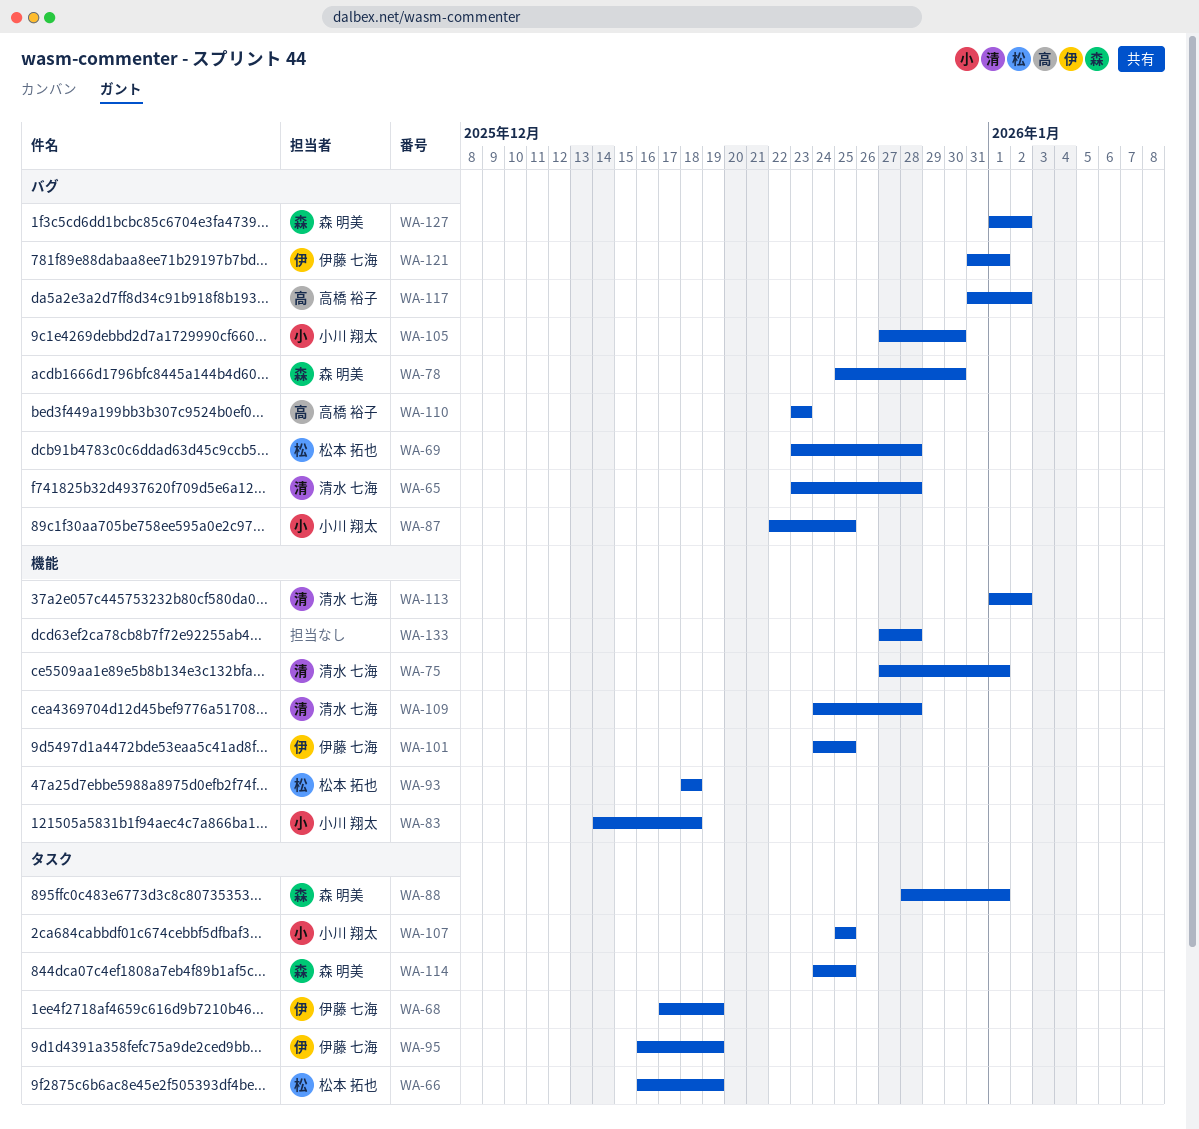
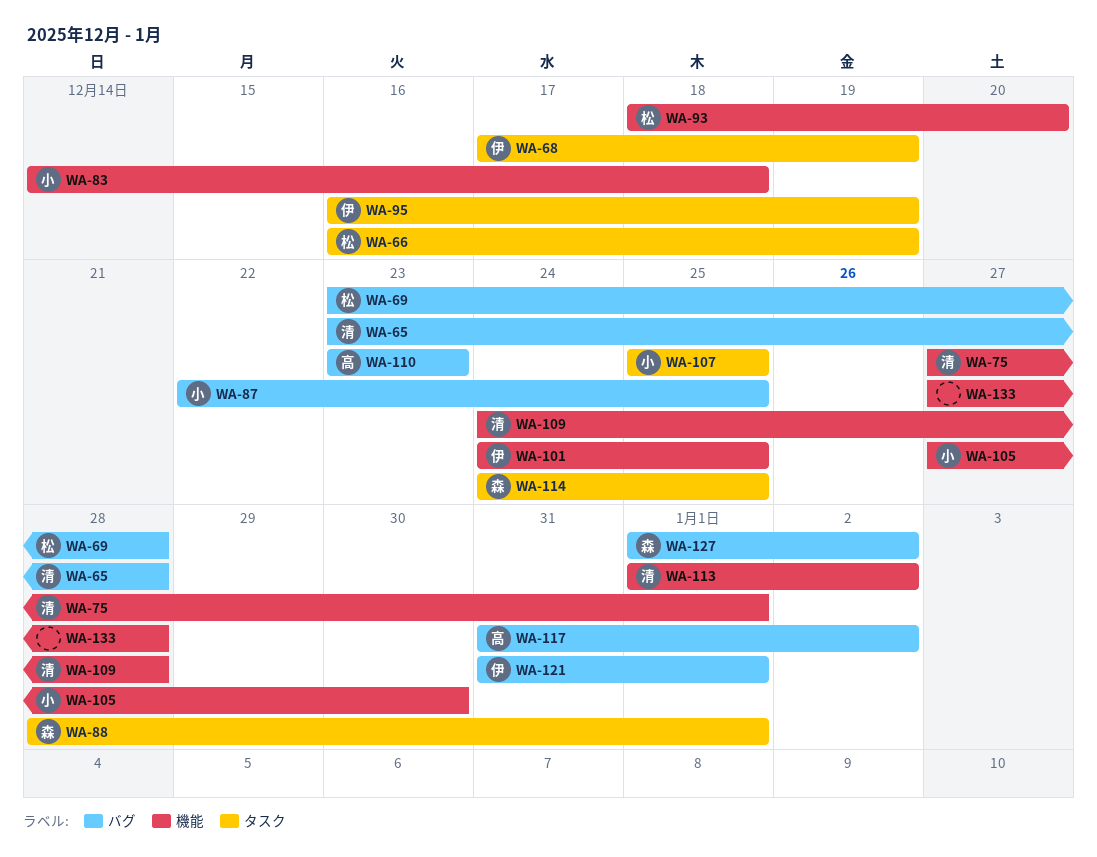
WA-78: present -> none
WA-93, due: Dec 18 -> Dec 20
WA-105, label: バグ -> 機能

